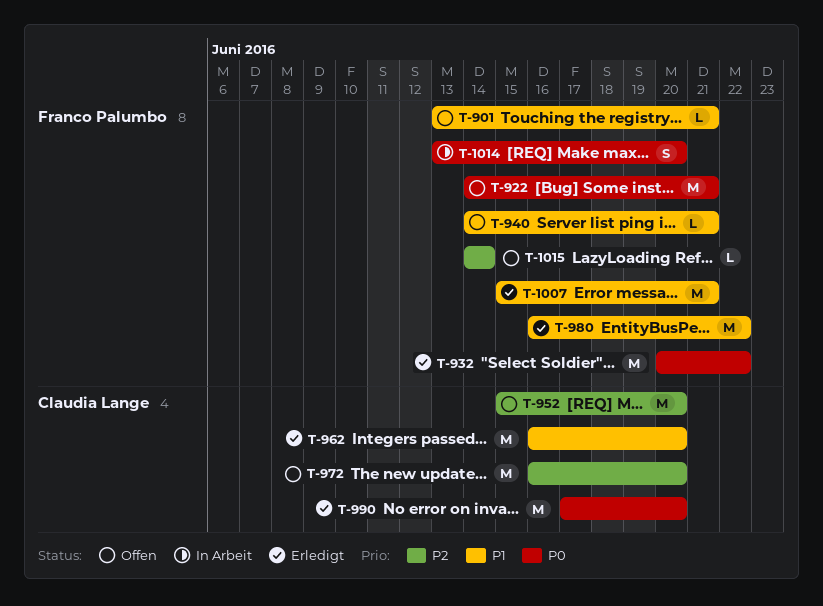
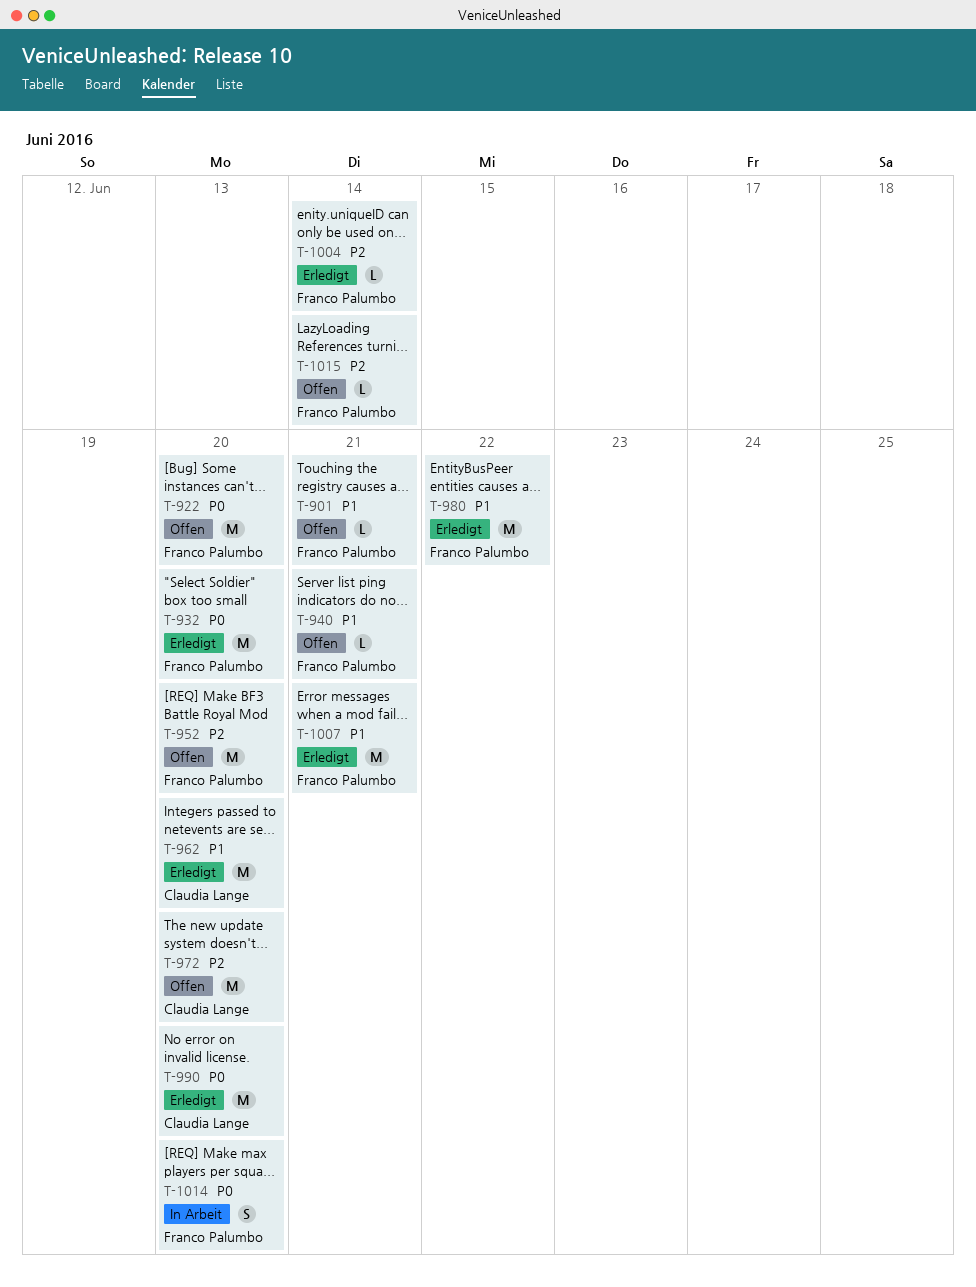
T-922, due: Jun 21 -> Jun 20
T-932, due: Jun 22 -> Jun 20
T-952, owner: Claudia Lange -> Franco Palumbo
T-1004: none -> present

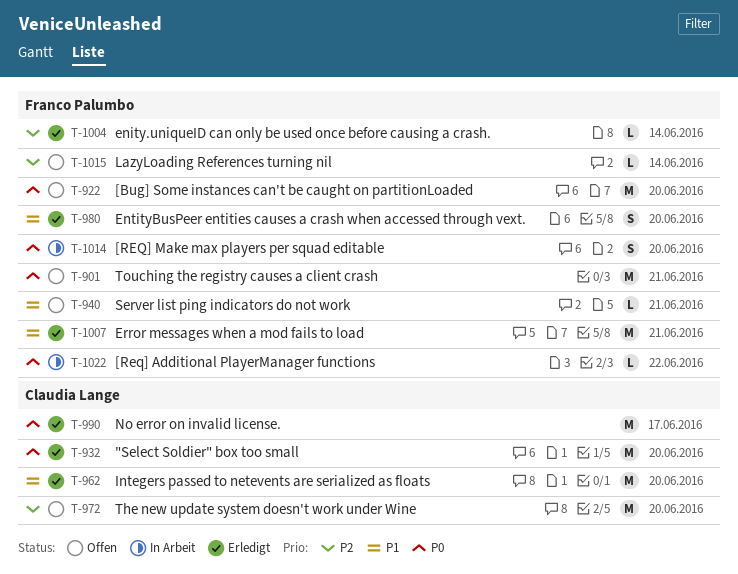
T-901, priority: P1 -> P0
T-901, estimate: L -> M
T-932, owner: Franco Palumbo -> Claudia Lange
T-952: present -> none
T-980, estimate: M -> S
T-980, due: Jun 22 -> Jun 20
T-990, due: Jun 20 -> Jun 17
T-1022: none -> present

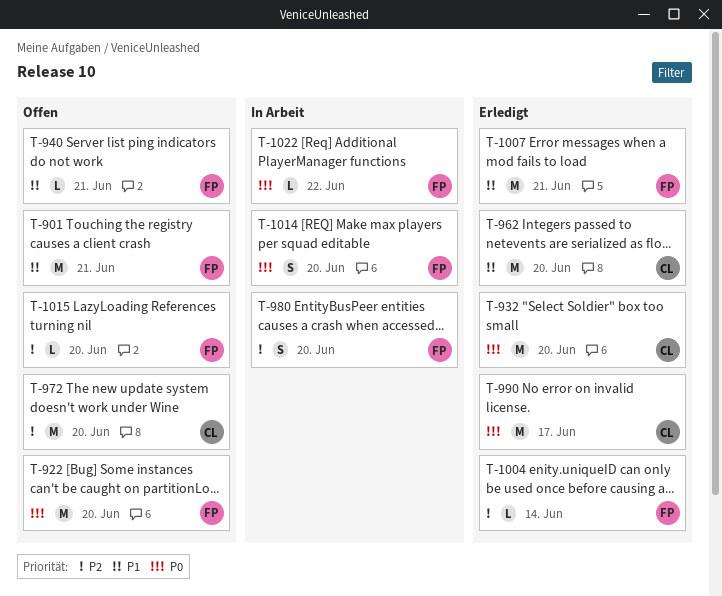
T-901, priority: P0 -> P1
T-980, status: Erledigt -> In Arbeit
T-980, priority: P1 -> P2
T-1015, due: Jun 14 -> Jun 20

